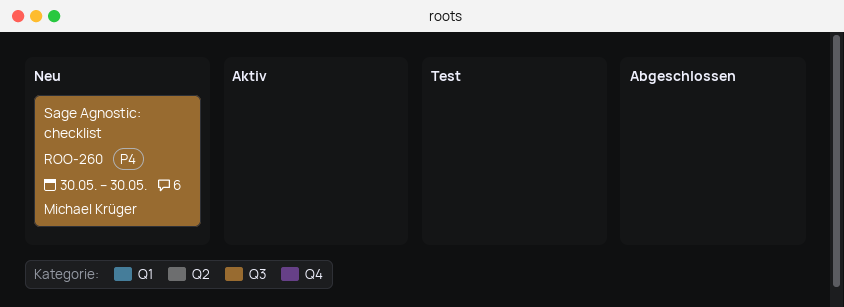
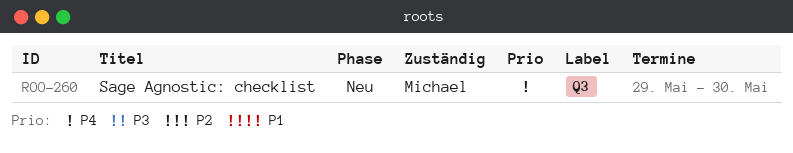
ROO-260, start: May 30 -> May 29

